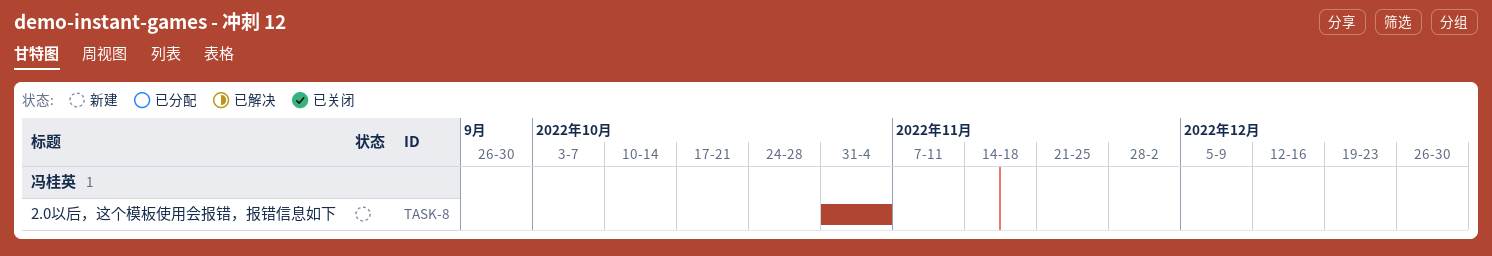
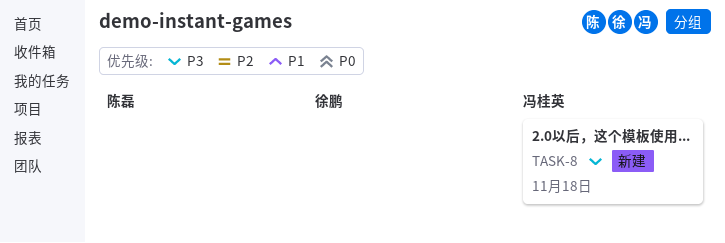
TASK-8, due: Nov 4 -> Nov 18

